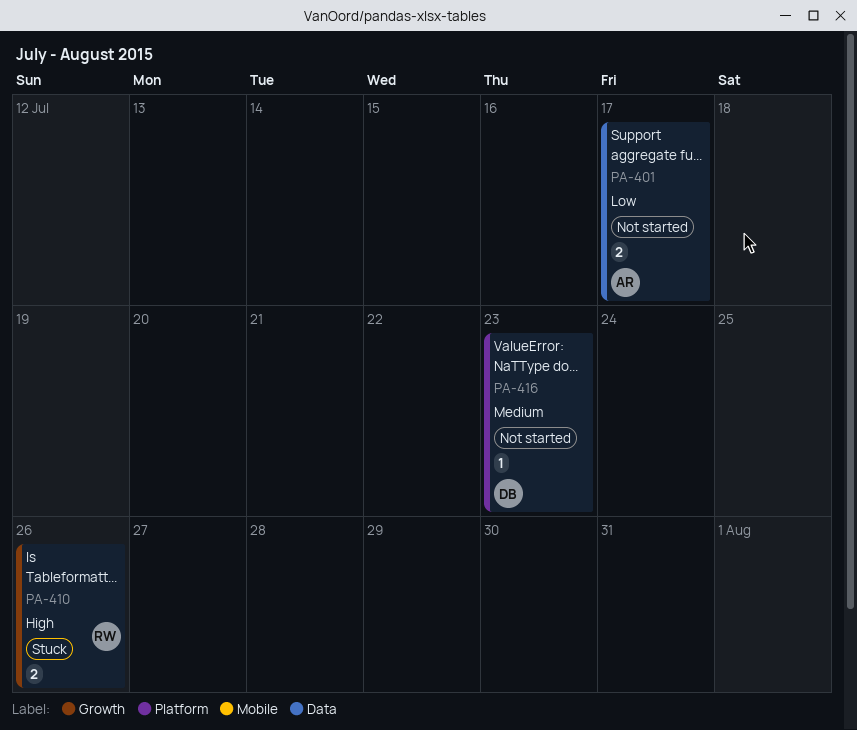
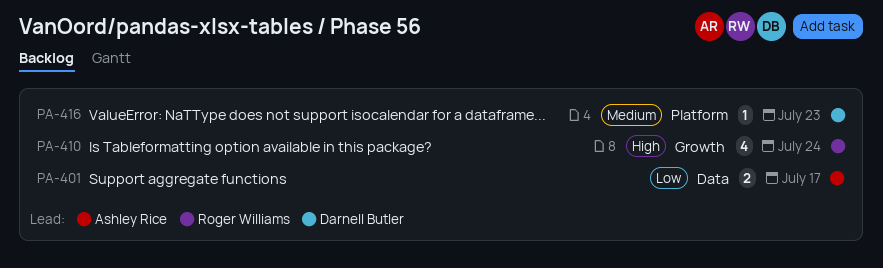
PA-410, estimate: 2 -> 4
PA-410, due: Jul 26 -> Jul 24

